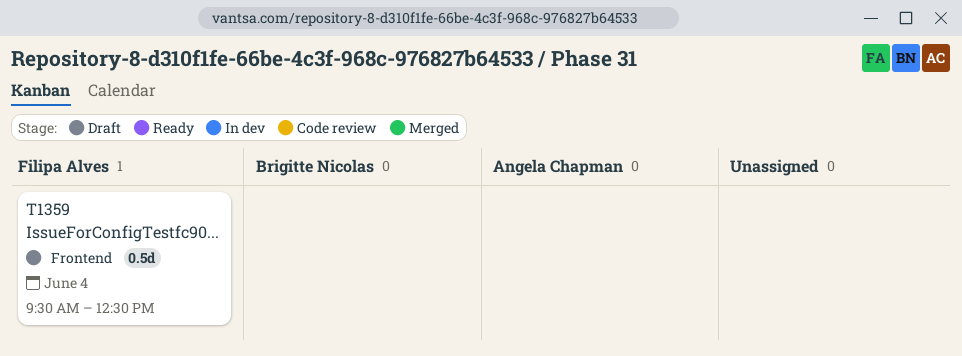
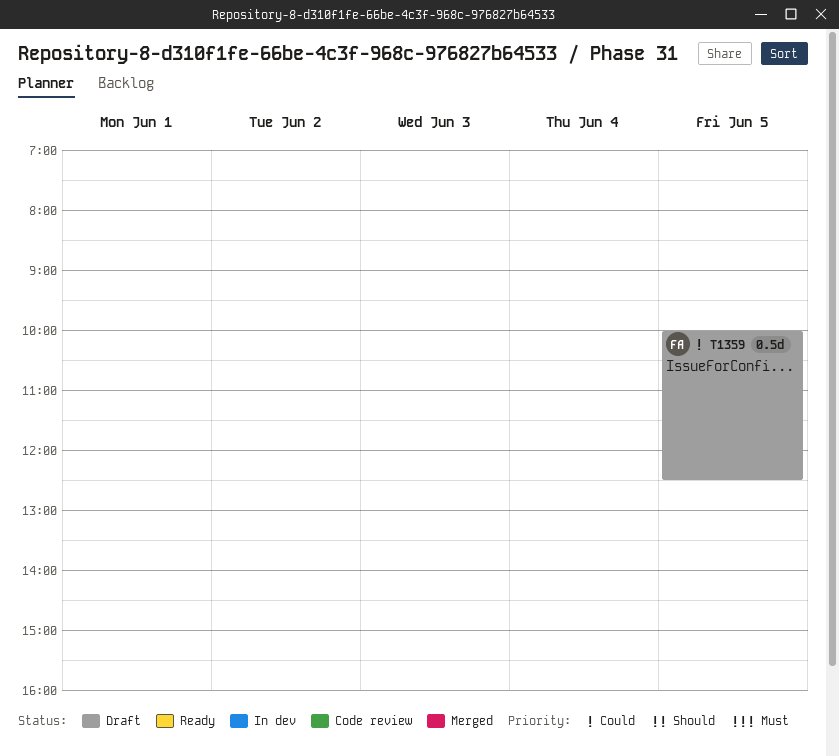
T1359, day: Jun 4 -> Jun 5
T1359, begins: 09:30 -> 10:00

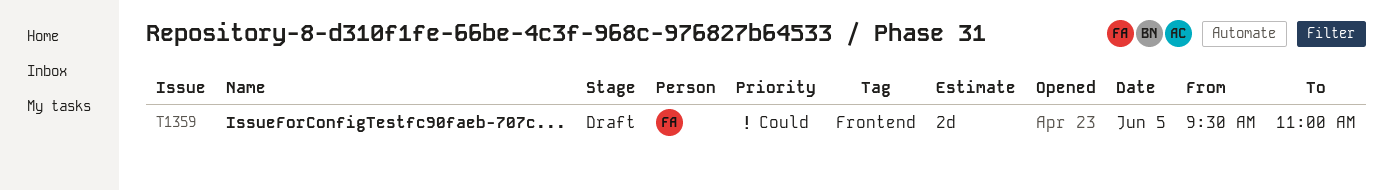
T1359, estimate: 0.5d -> 2d
T1359, begins: 10:00 -> 09:30
T1359, ends: 12:30 -> 11:00

